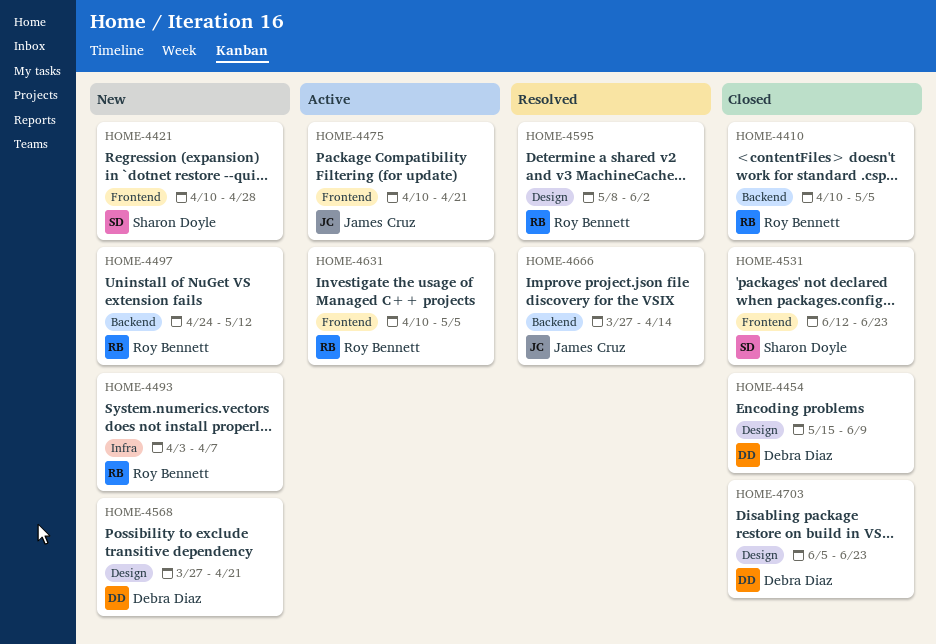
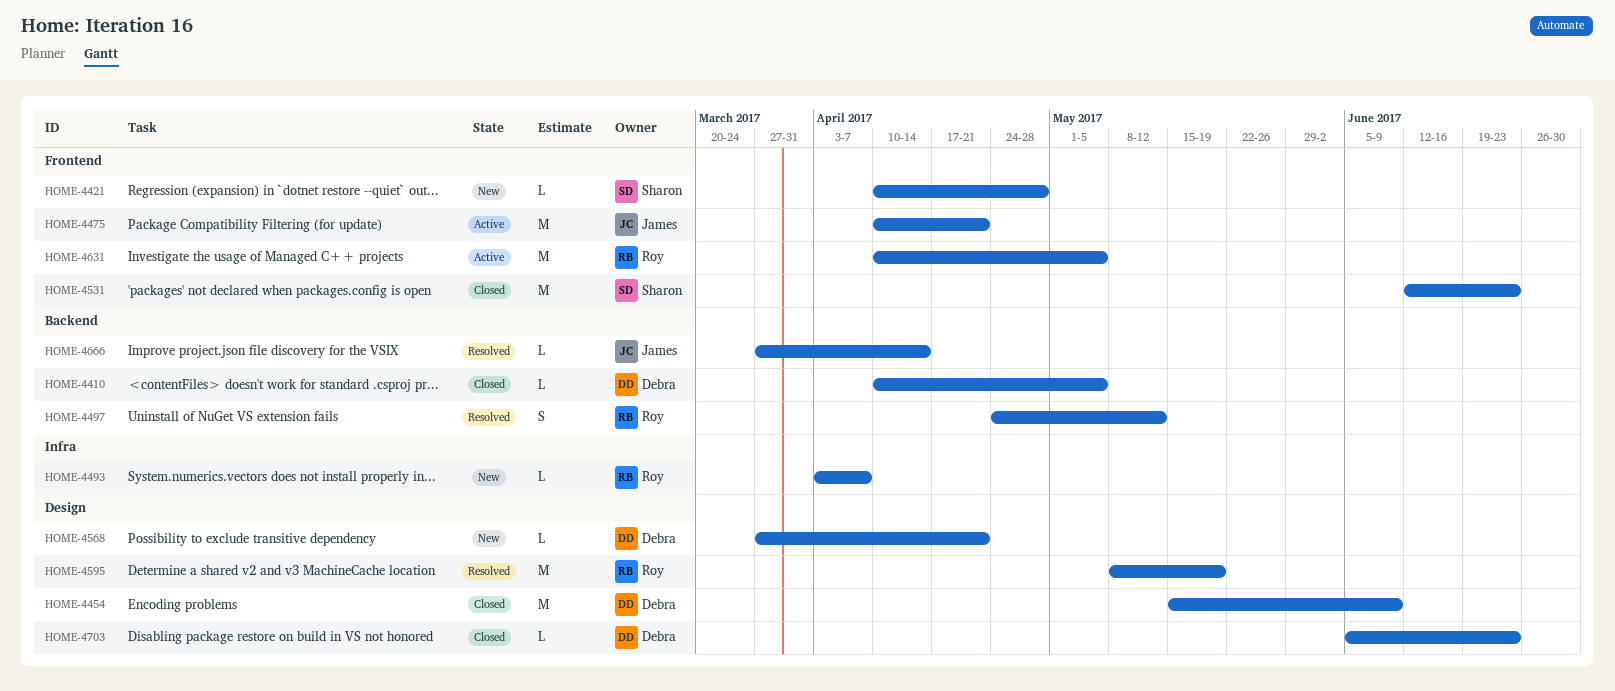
HOME-4410, owner: Roy Bennett -> Debra Diaz
HOME-4497, status: New -> Resolved
HOME-4595, due: Jun 2 -> May 19

